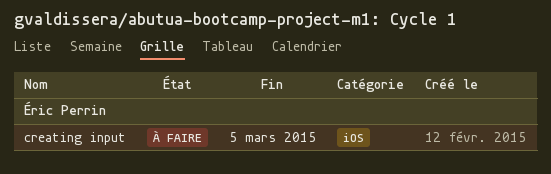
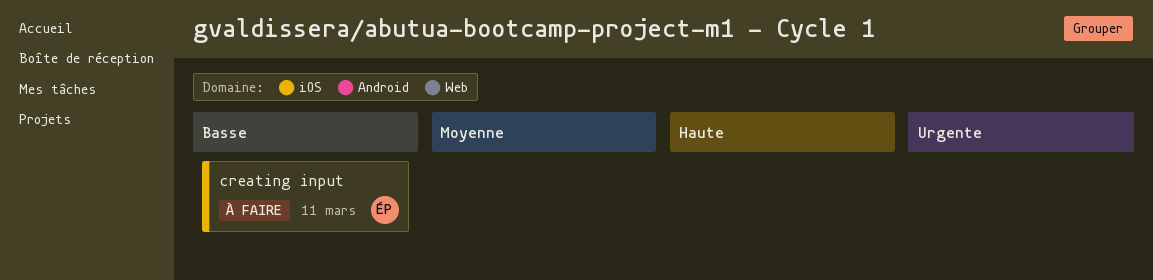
creating input, due: Mar 5 -> Mar 11

